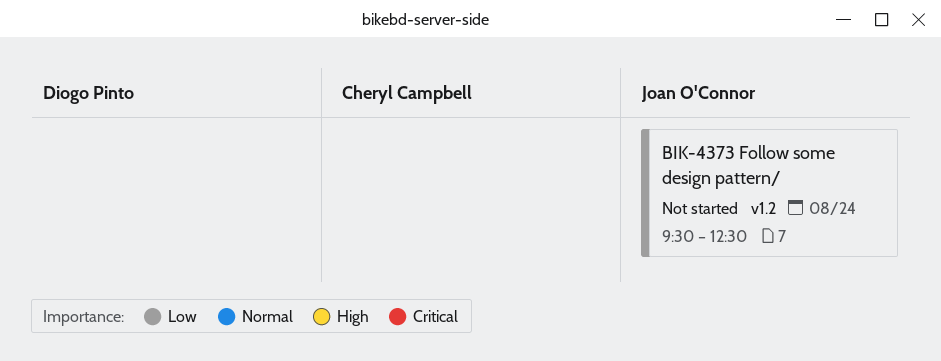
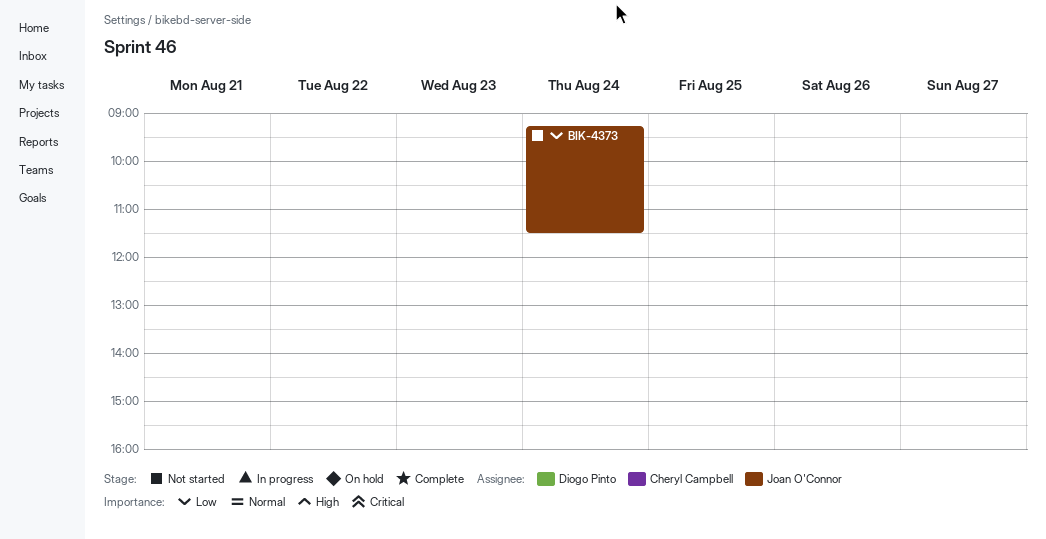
BIK-4373, begins: 09:30 -> 09:15
BIK-4373, ends: 12:30 -> 11:30

